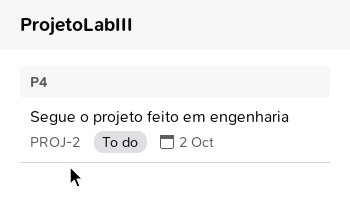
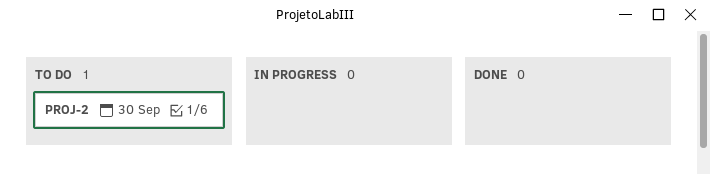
PROJ-2, due: Oct 2 -> Sep 30

